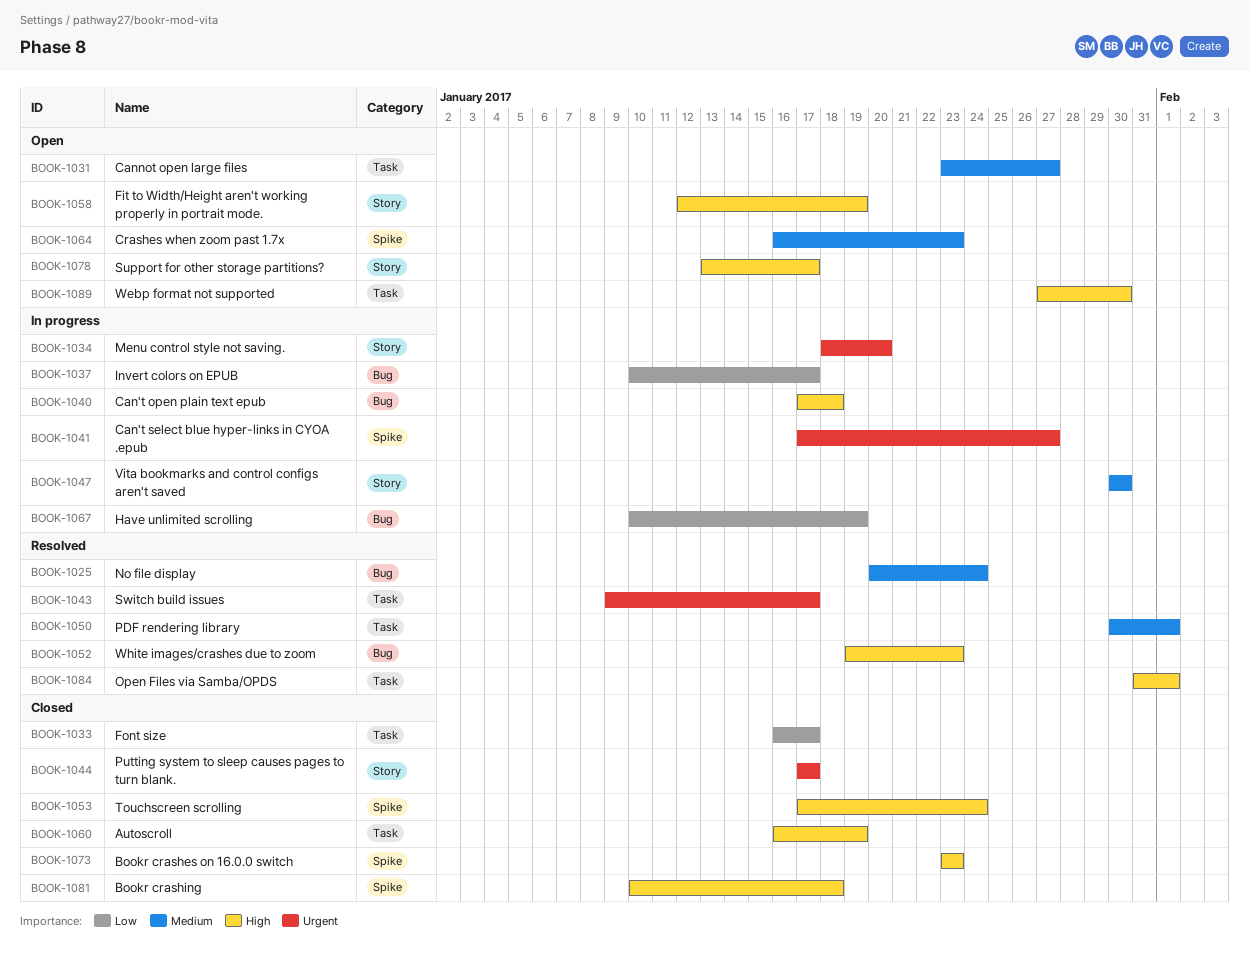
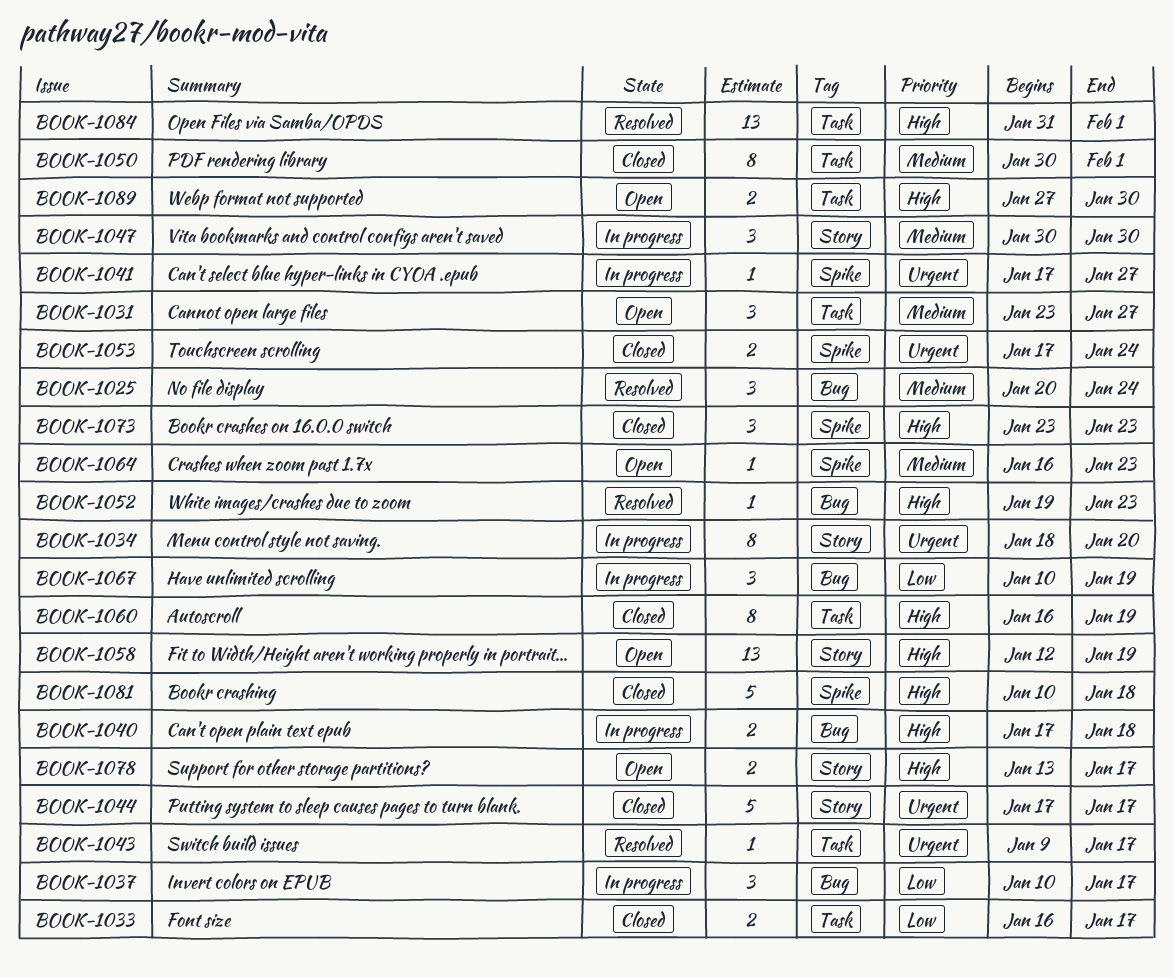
BOOK-1050, status: Resolved -> Closed
BOOK-1053, priority: High -> Urgent

